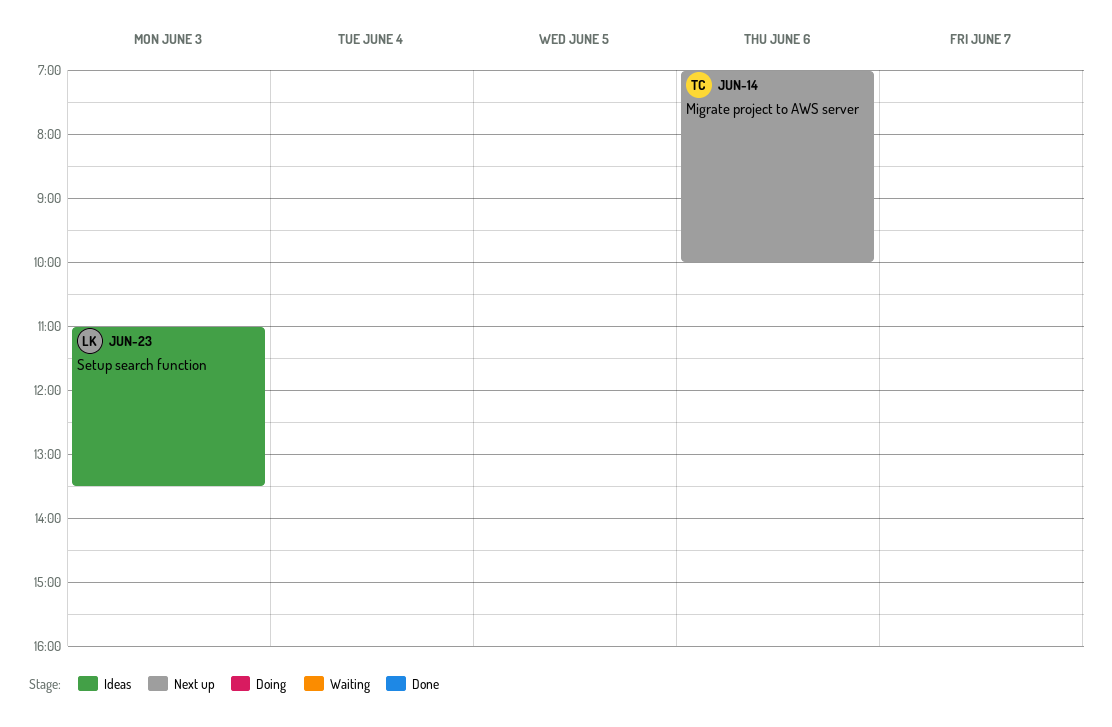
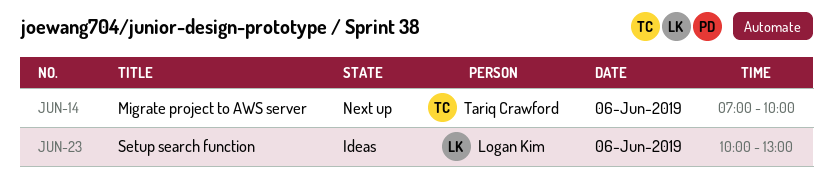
JUN-23, day: Jun 3 -> Jun 6
JUN-23, begins: 11:00 -> 10:00
JUN-23, ends: 13:30 -> 13:00

